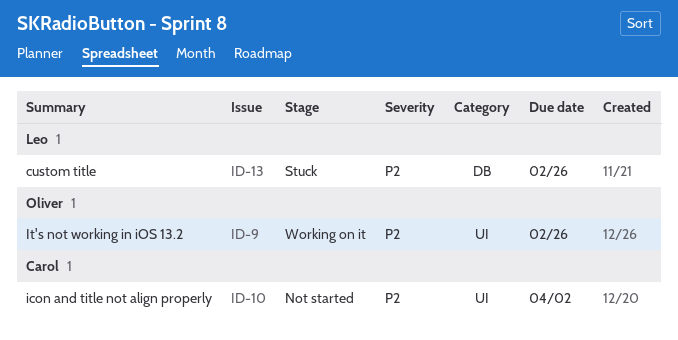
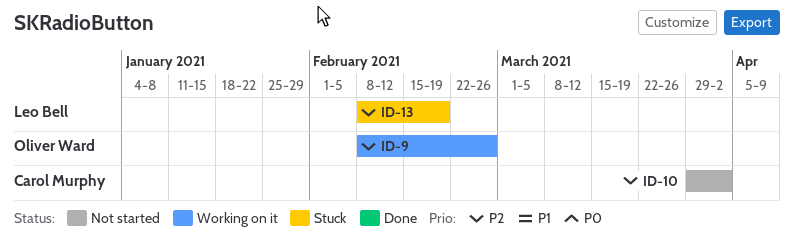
ID-13, due: Feb 26 -> Feb 19

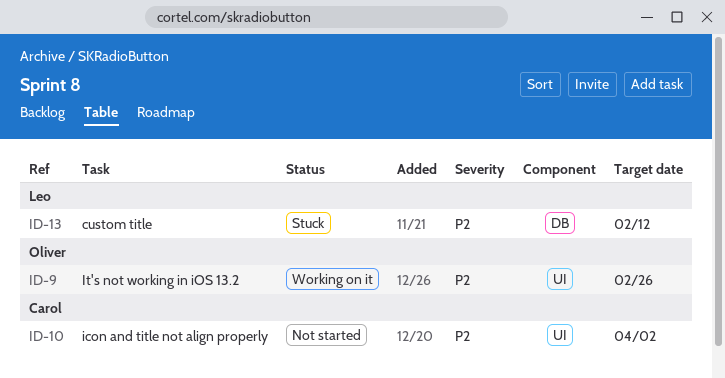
ID-13, due: Feb 19 -> Feb 12

